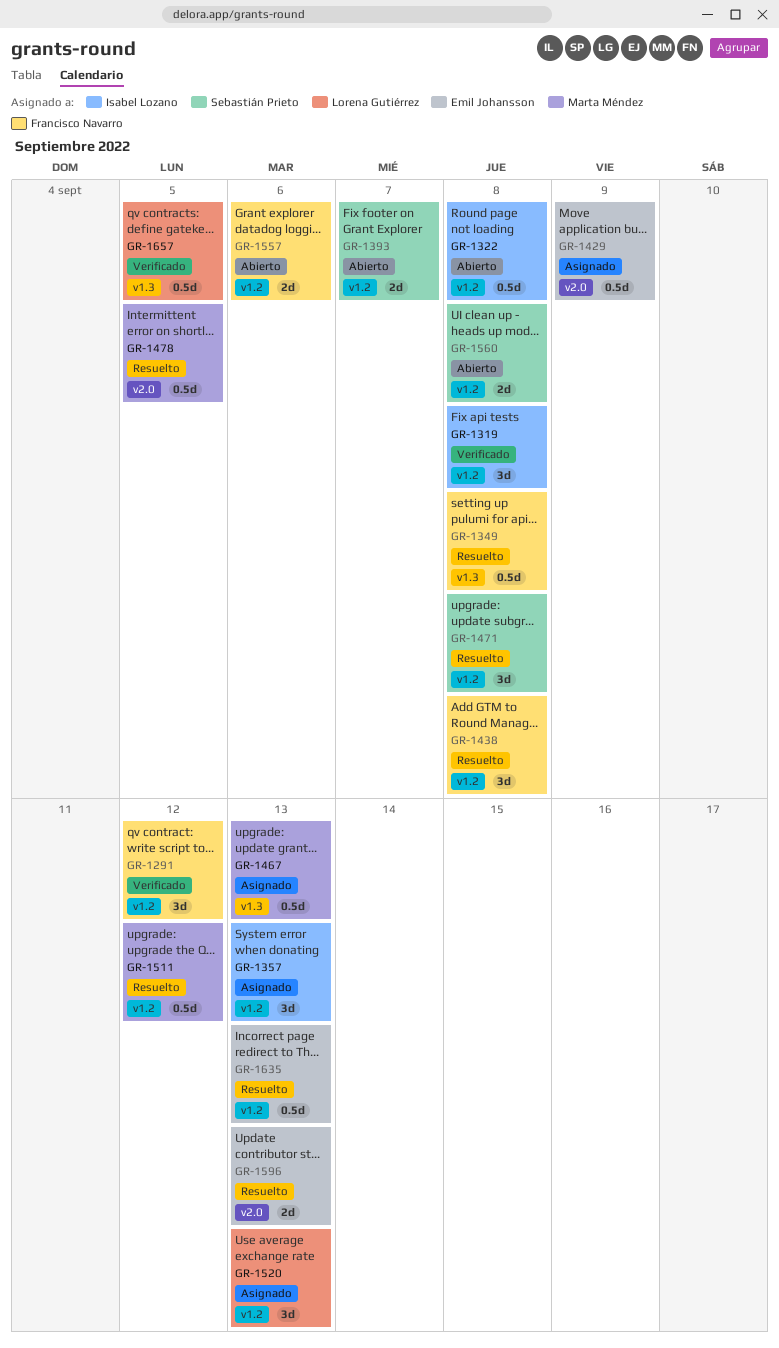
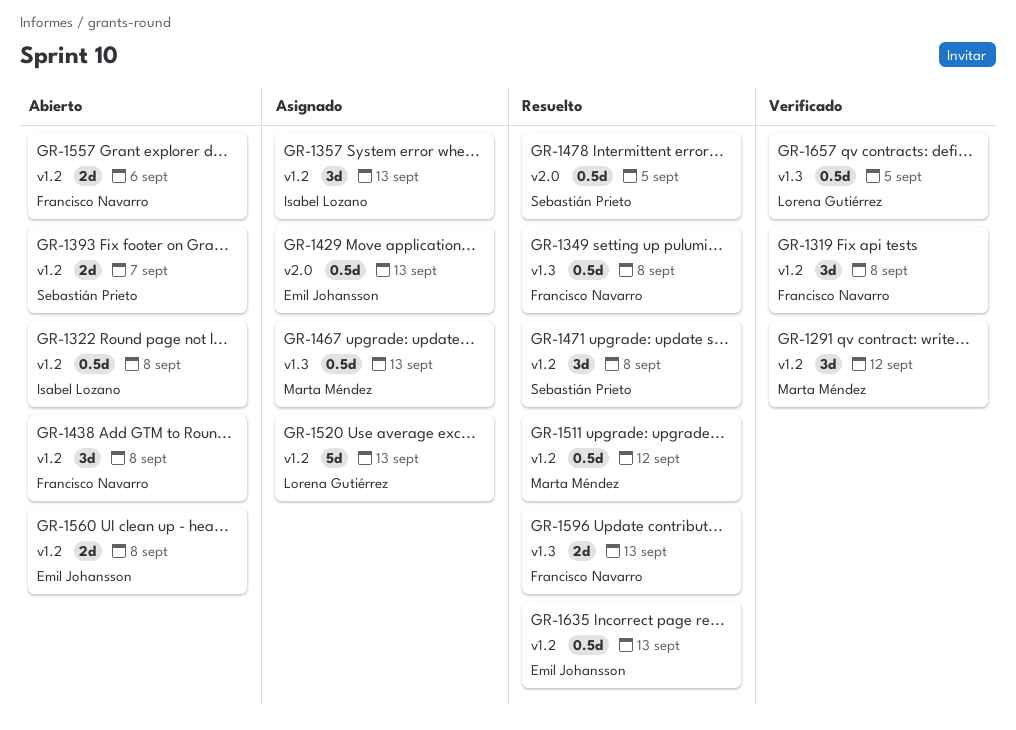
GR-1291, owner: Francisco Navarro -> Marta Méndez
GR-1319, owner: Isabel Lozano -> Francisco Navarro
GR-1429, due: Sep 9 -> Sep 13
GR-1438, status: Resuelto -> Abierto
GR-1478, owner: Marta Méndez -> Sebastián Prieto
GR-1520, estimate: 3d -> 5d
GR-1560, owner: Sebastián Prieto -> Emil Johansson
GR-1596, owner: Emil Johansson -> Francisco Navarro
GR-1596, label: v2.0 -> v1.3

